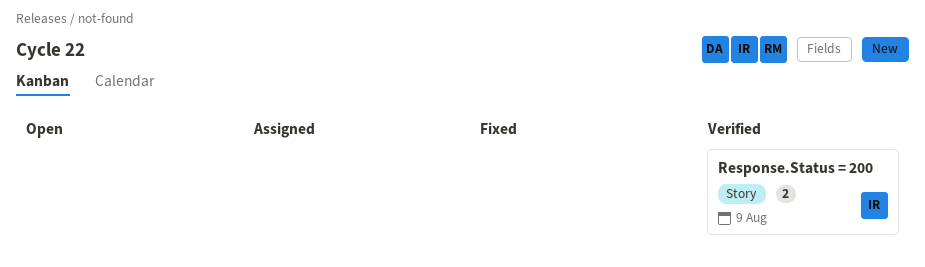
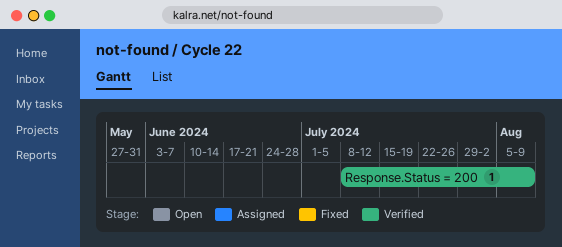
Response.Status = 200, estimate: 2 -> 1

